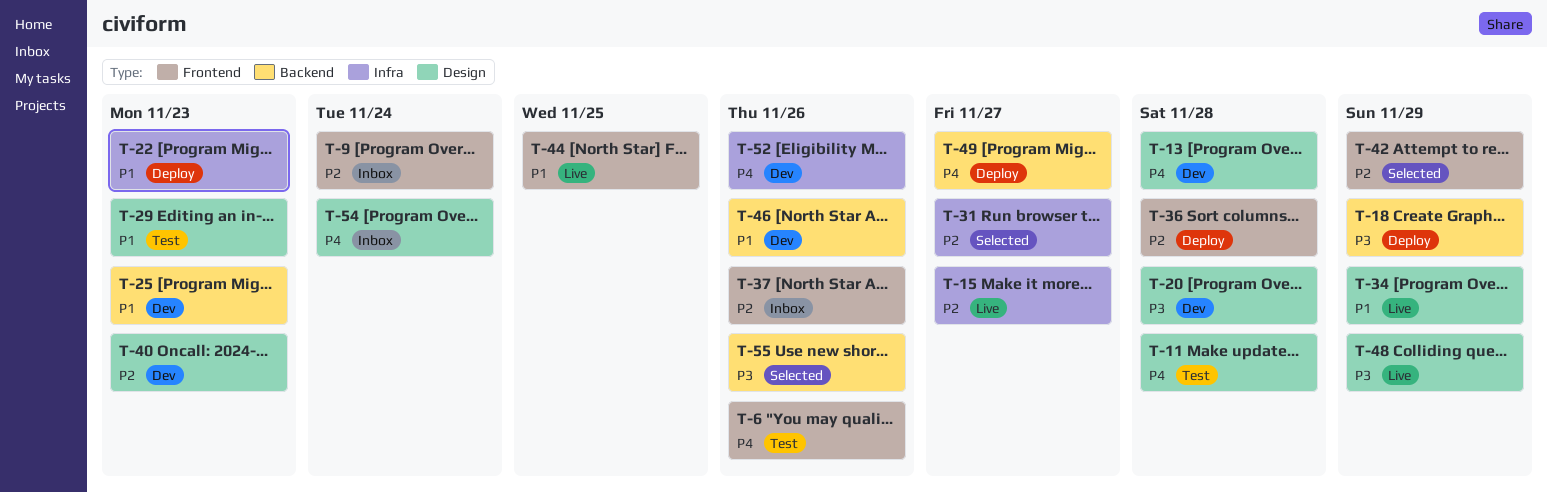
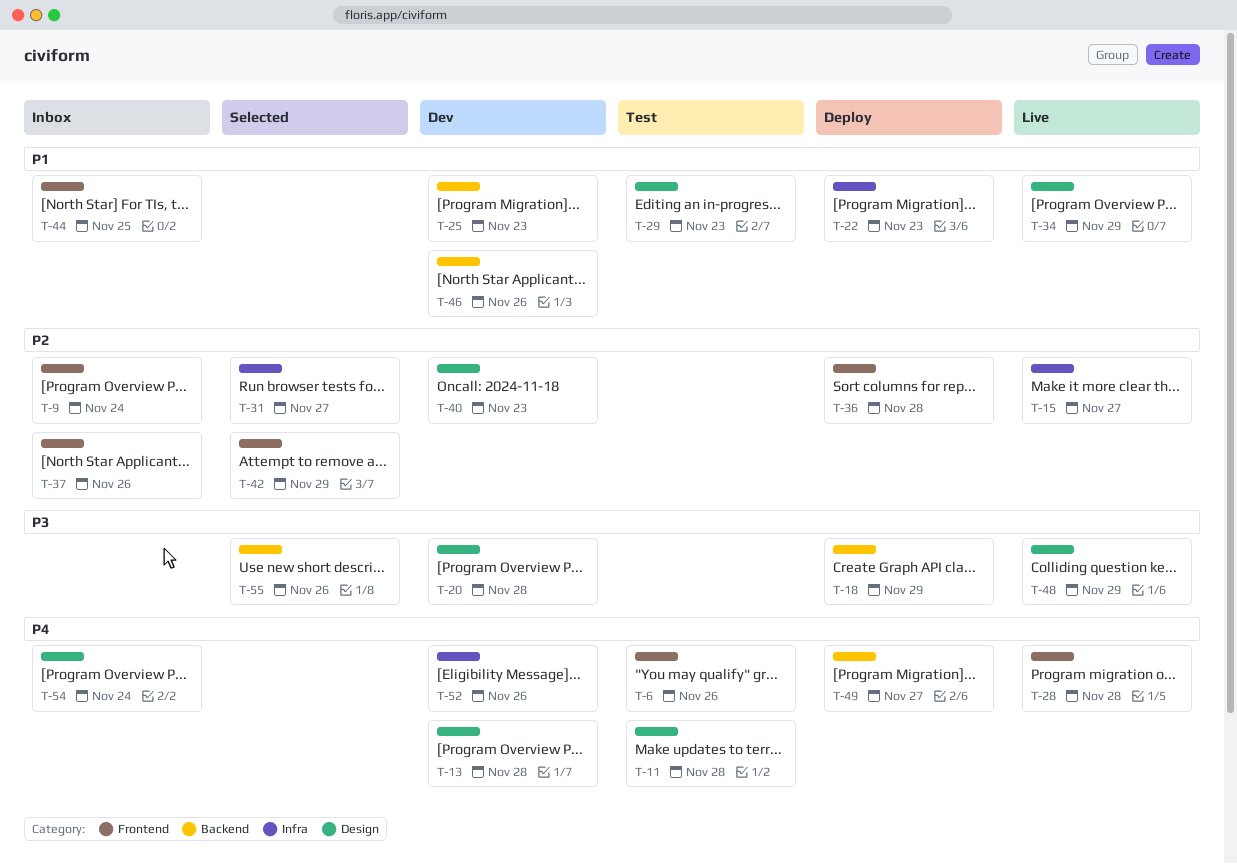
T-28: none -> present
T-44, status: Live -> Inbox

